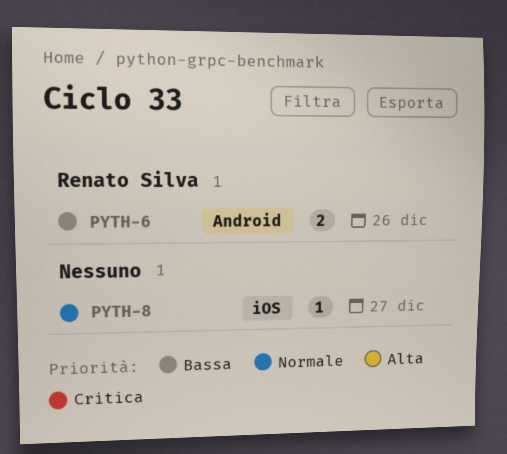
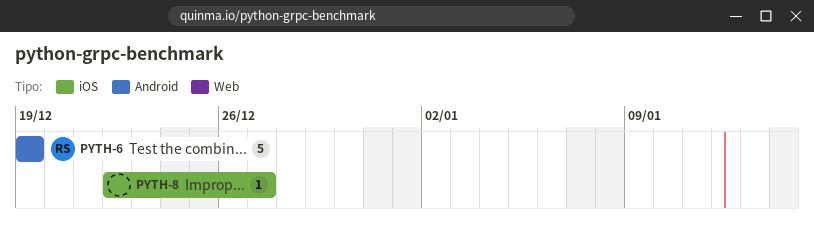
PYTH-6, estimate: 2 -> 5
PYTH-6, due: Dec 26 -> Dec 19

